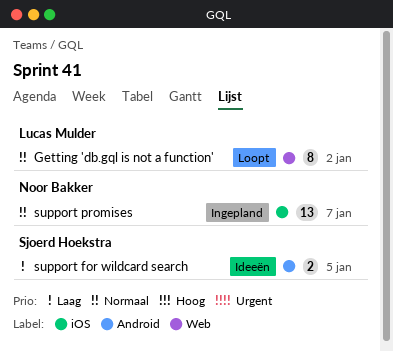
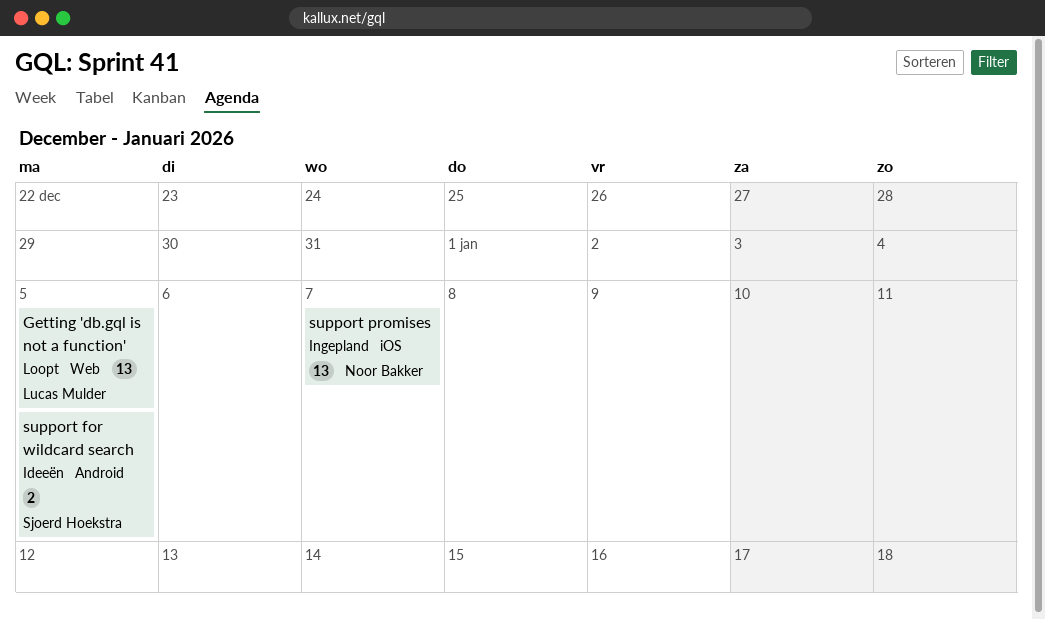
Getting 'db.gql is not a function', estimate: 8 -> 13
Getting 'db.gql is not a function', due: Jan 2 -> Jan 5

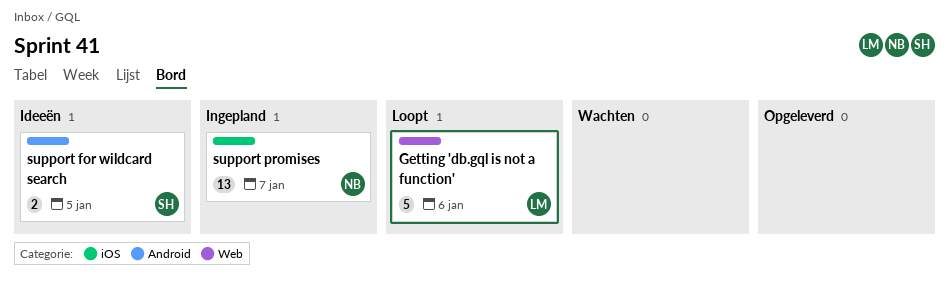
Getting 'db.gql is not a function', estimate: 13 -> 5
Getting 'db.gql is not a function', due: Jan 5 -> Jan 6

